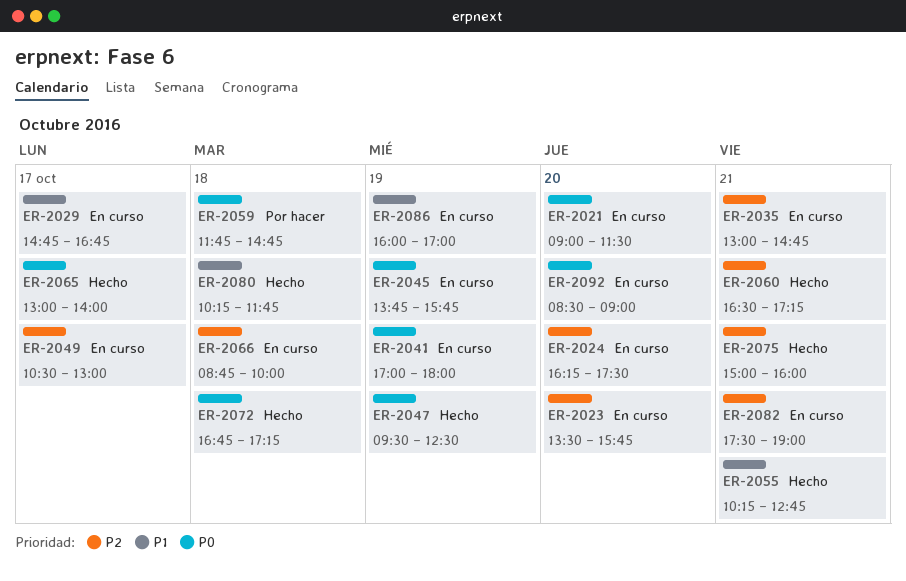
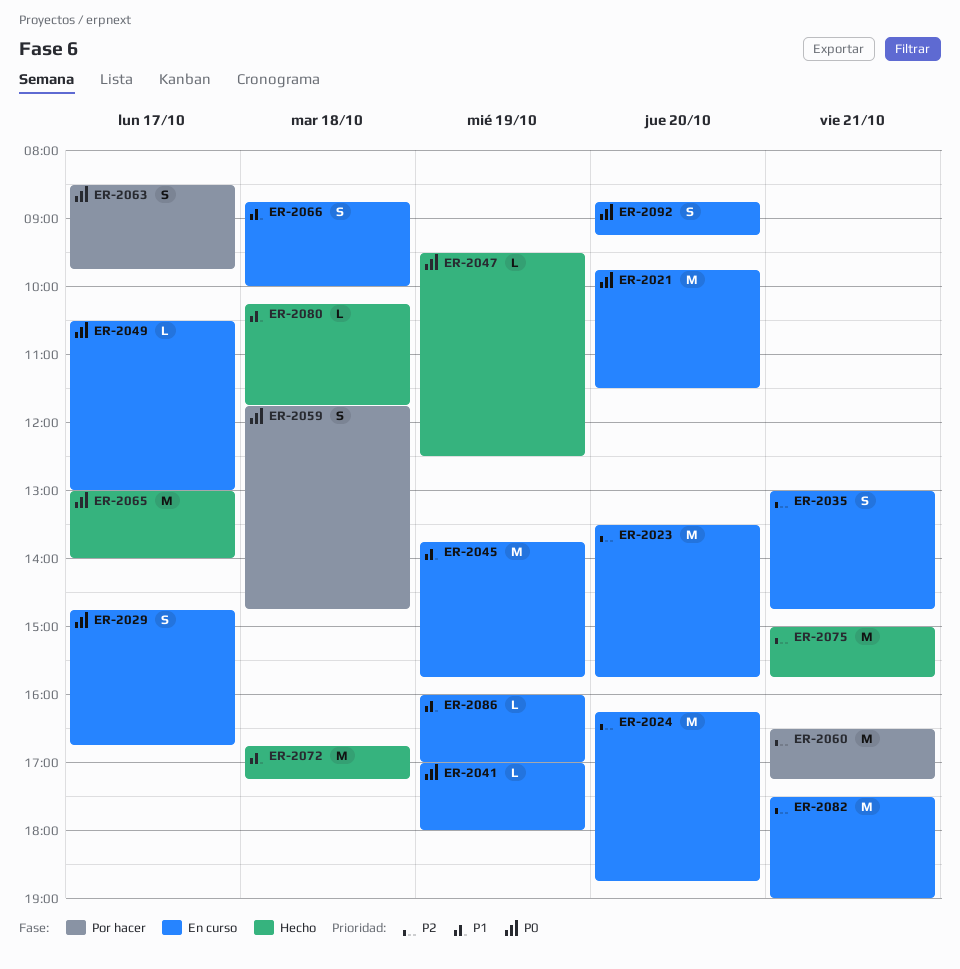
ER-2021, begins: 09:00 -> 09:45
ER-2024, ends: 17:30 -> 18:45
ER-2029, priority: P1 -> P0
ER-2045, priority: P0 -> P1
ER-2049, priority: P2 -> P0
ER-2055: present -> none
ER-2060, status: Hecho -> Por hacer
ER-2063: none -> present
ER-2066, priority: P2 -> P1
ER-2072, priority: P0 -> P1
ER-2075, ends: 16:00 -> 15:45
ER-2092, begins: 08:30 -> 08:45
ER-2092, ends: 09:00 -> 09:15

